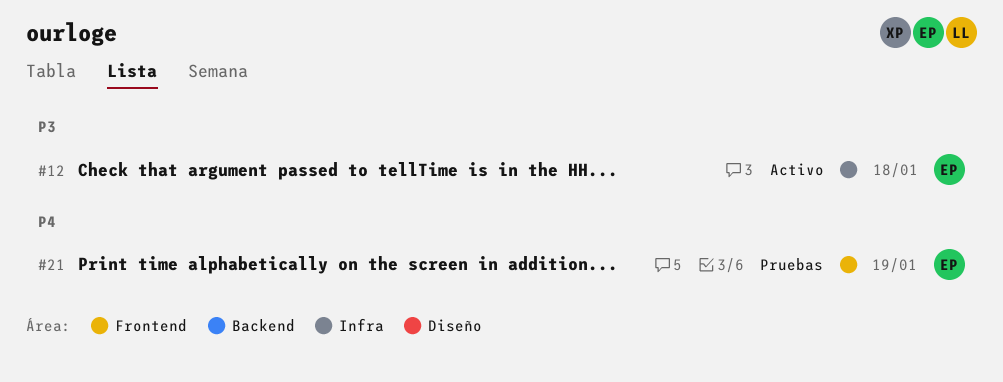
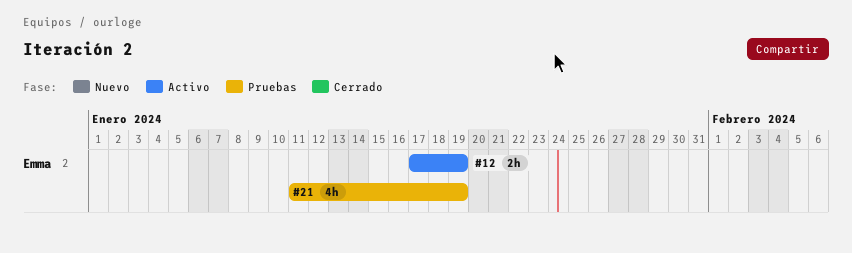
#12, due: Jan 18 -> Jan 19

